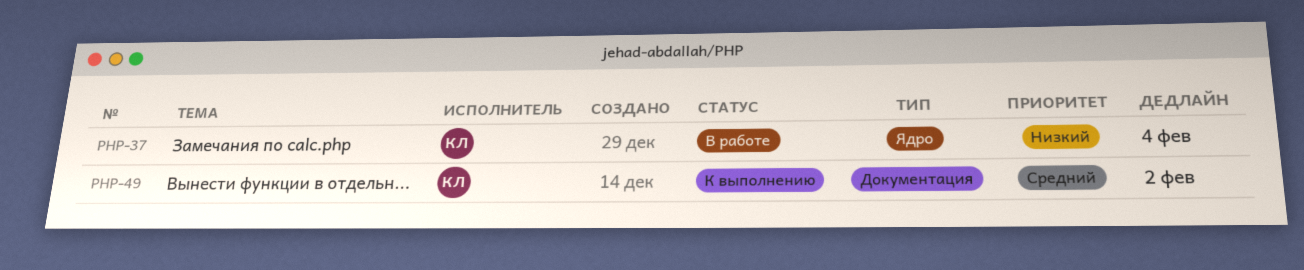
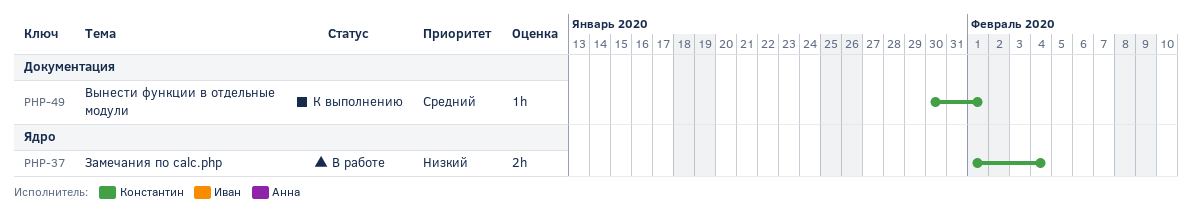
PHP-49, due: Feb 2 -> Feb 1

